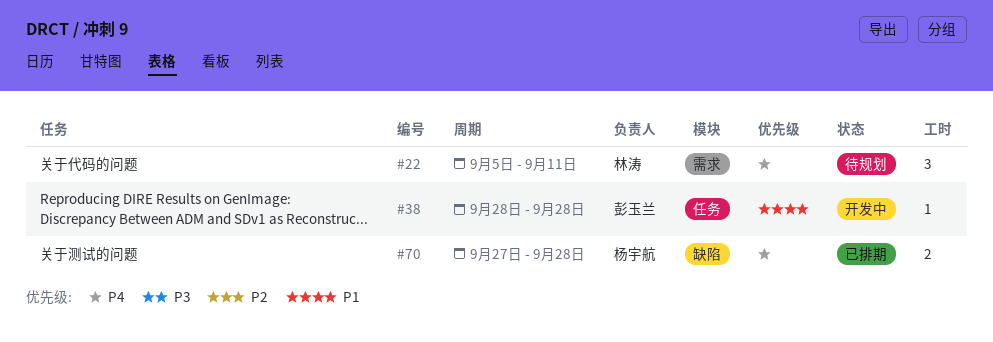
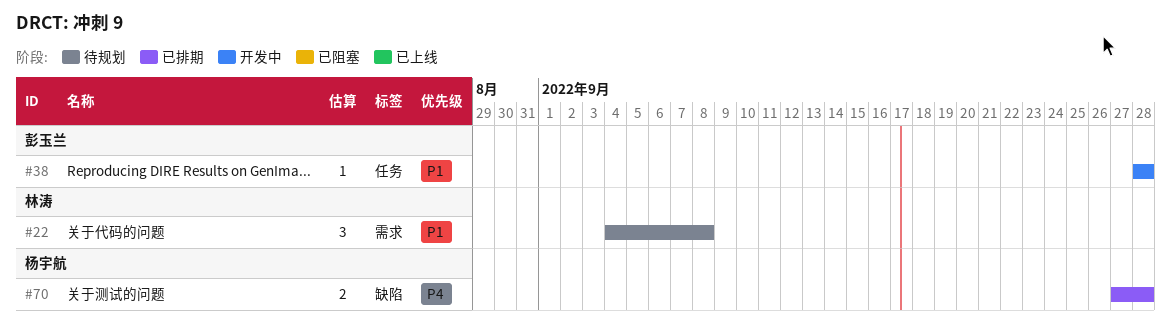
#22, priority: P4 -> P1
#22, start: Sep 5 -> Sep 4
#22, due: Sep 11 -> Sep 8

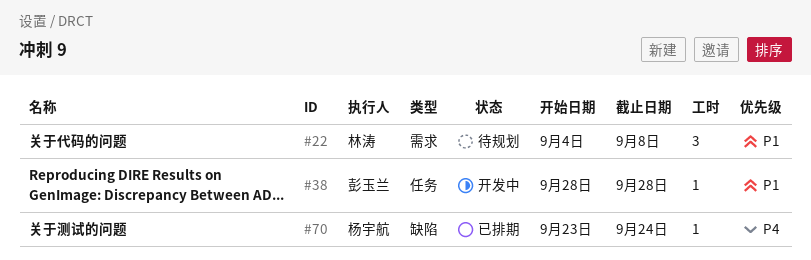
#70, estimate: 2 -> 1
#70, start: Sep 27 -> Sep 23
#70, due: Sep 28 -> Sep 24

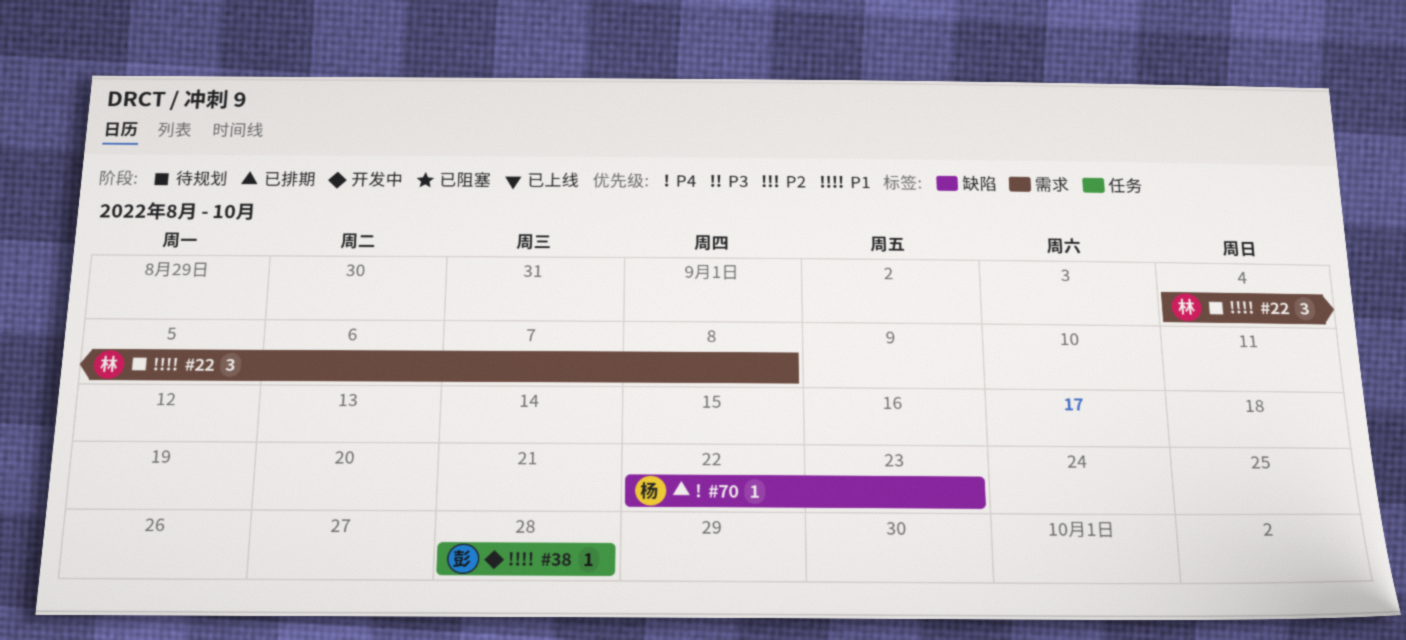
#70, start: Sep 23 -> Sep 22
#70, due: Sep 24 -> Sep 23

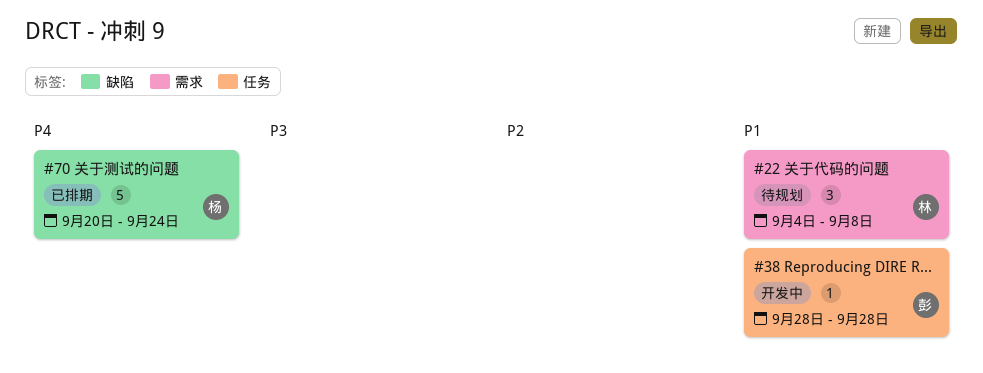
#70, estimate: 1 -> 5
#70, start: Sep 22 -> Sep 20
#70, due: Sep 23 -> Sep 24

